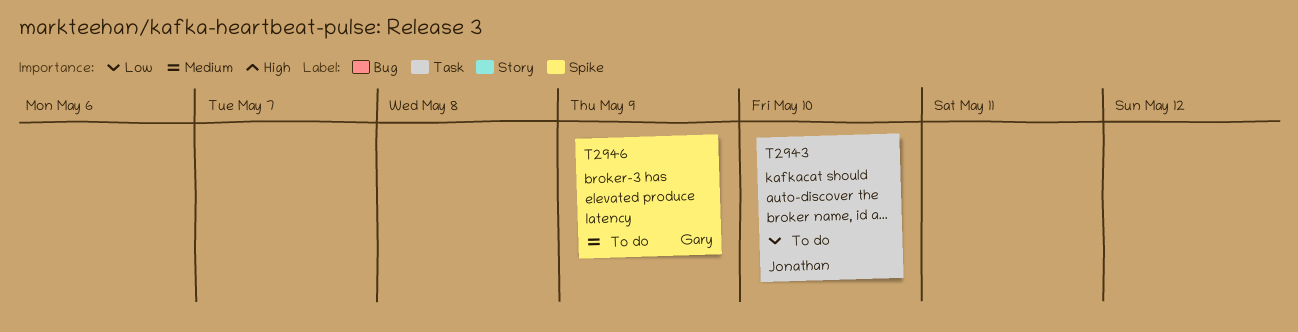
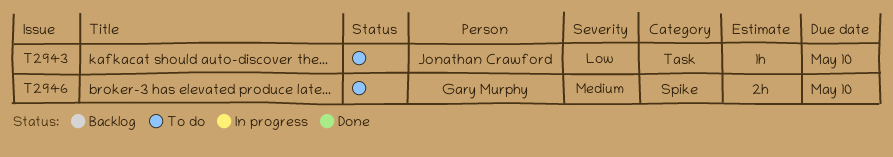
T2946, due: May 9 -> May 10

